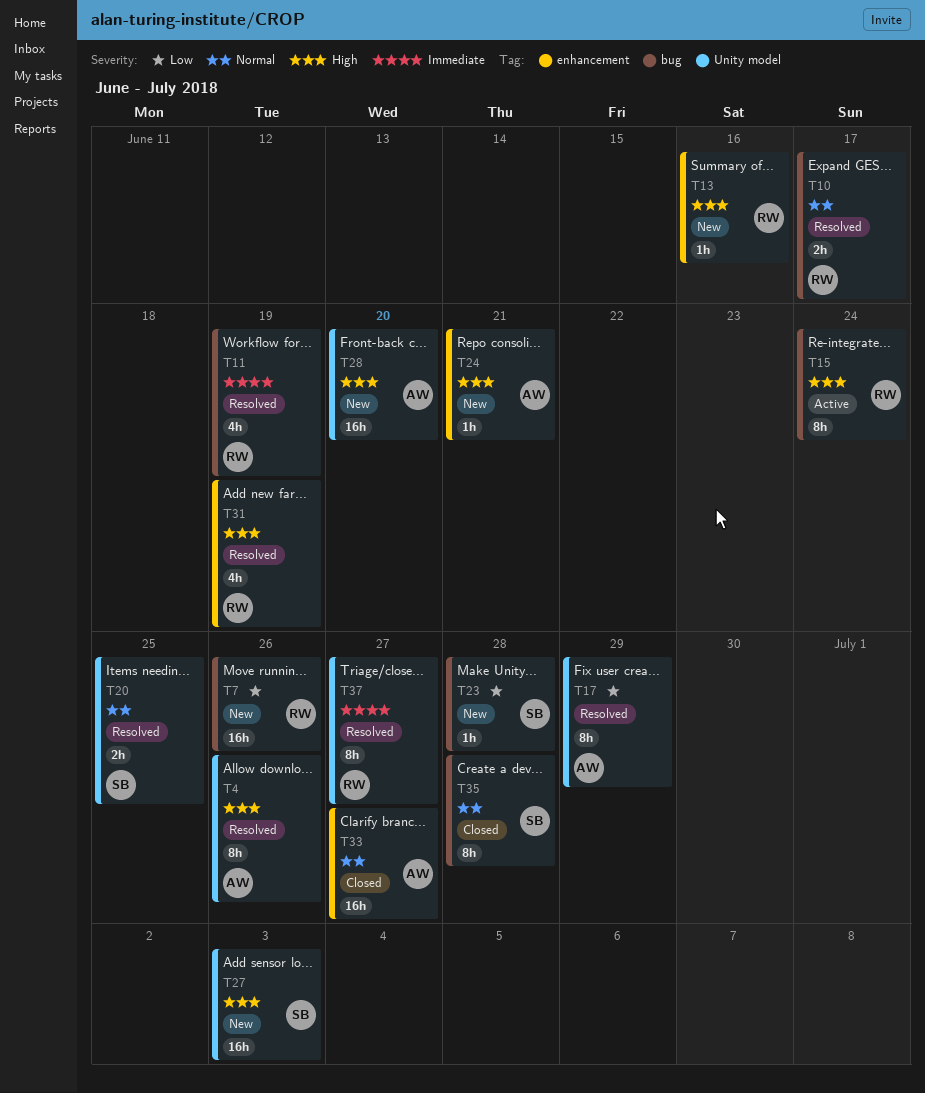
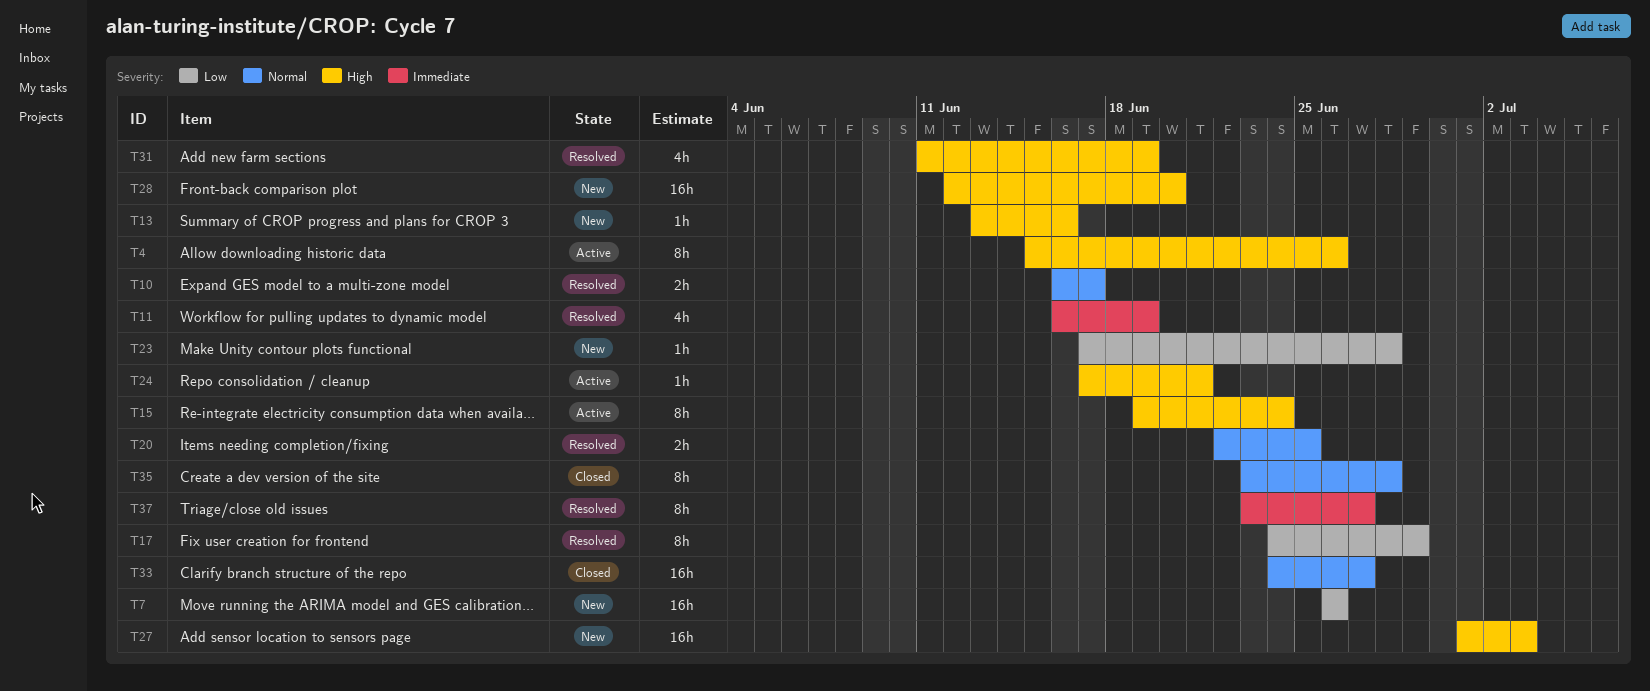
T4, status: Resolved -> Active
T24, status: New -> Active

